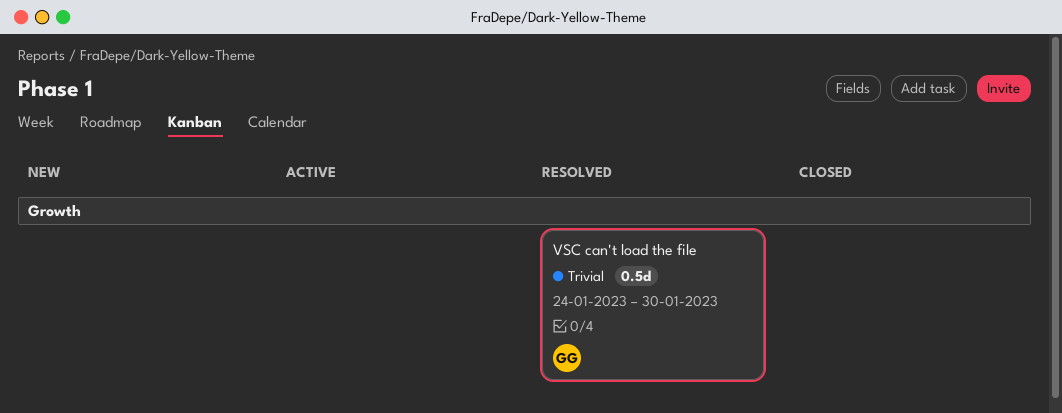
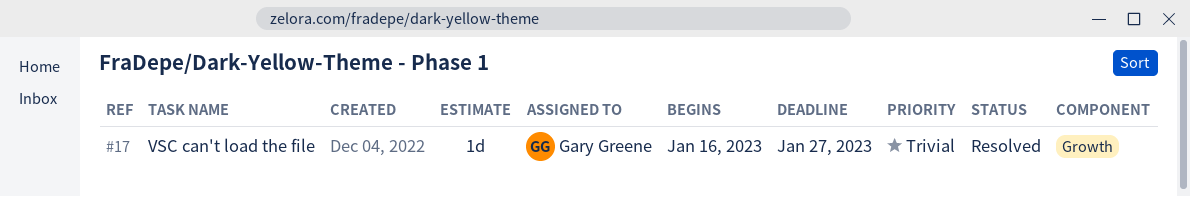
VSC can't load the file, estimate: 0.5d -> 1d
VSC can't load the file, start: Jan 24 -> Jan 16
VSC can't load the file, due: Jan 30 -> Jan 27

